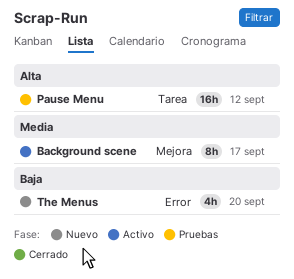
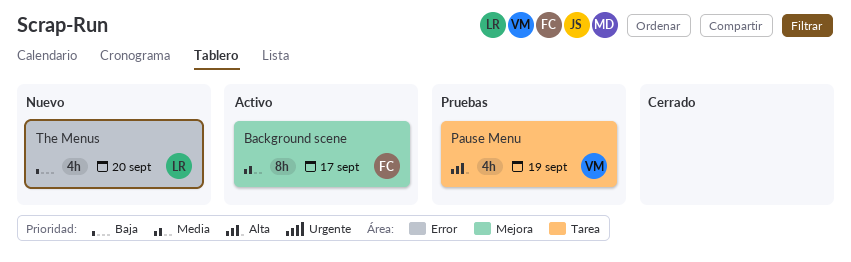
Pause Menu, estimate: 16h -> 4h
Pause Menu, due: Sep 12 -> Sep 19

